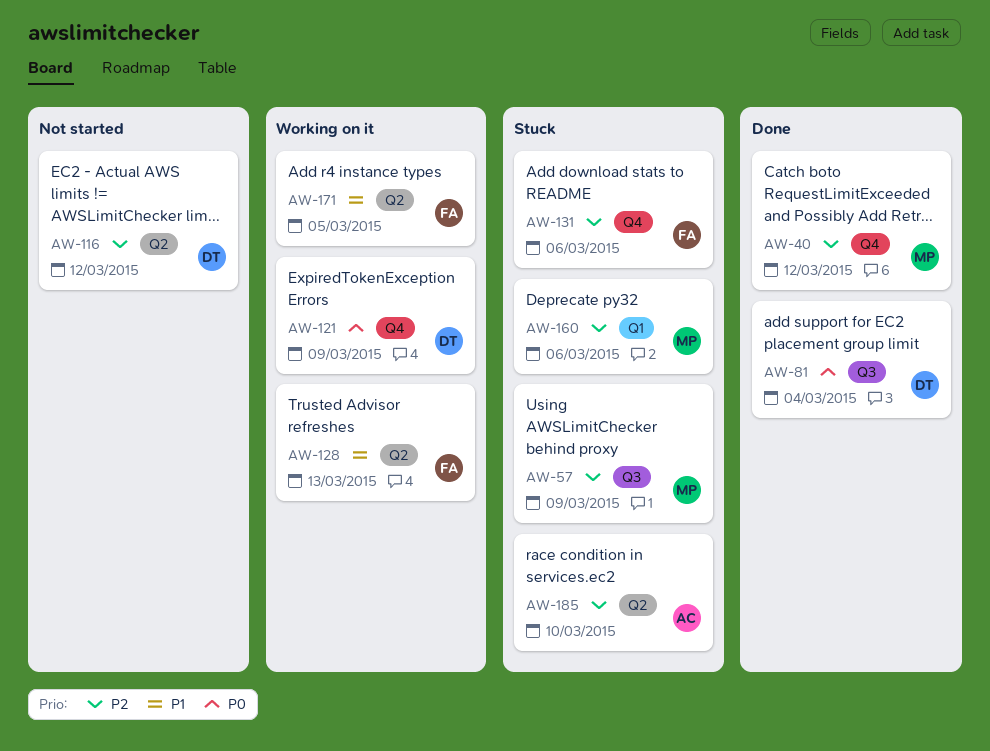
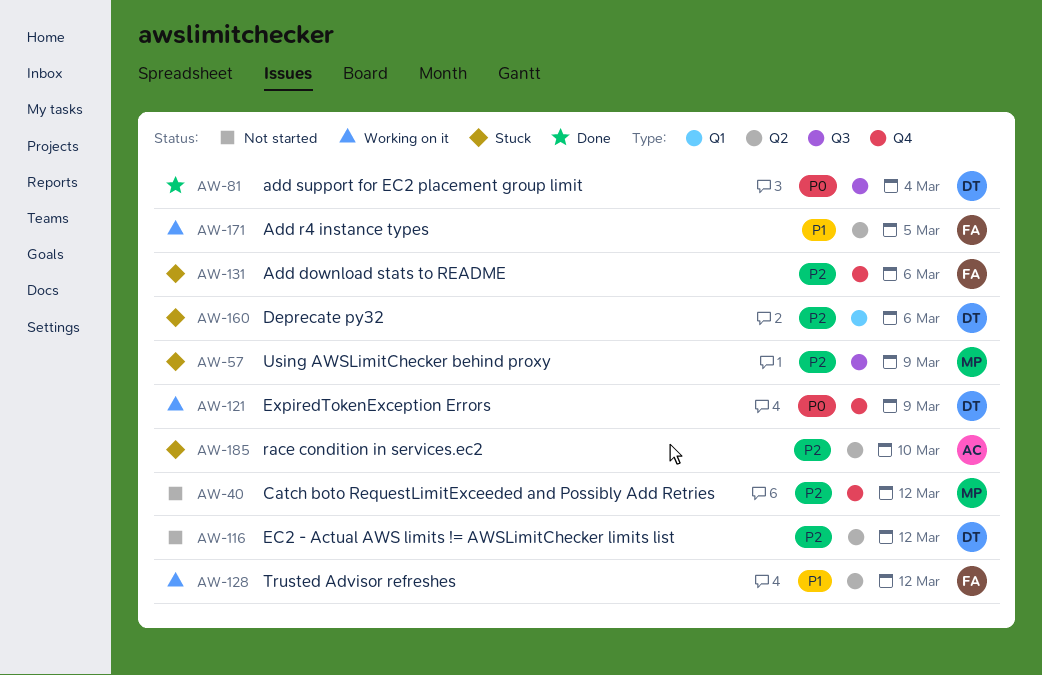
AW-40, status: Done -> Not started
AW-128, due: Mar 13 -> Mar 12
AW-160, owner: MP -> DT

